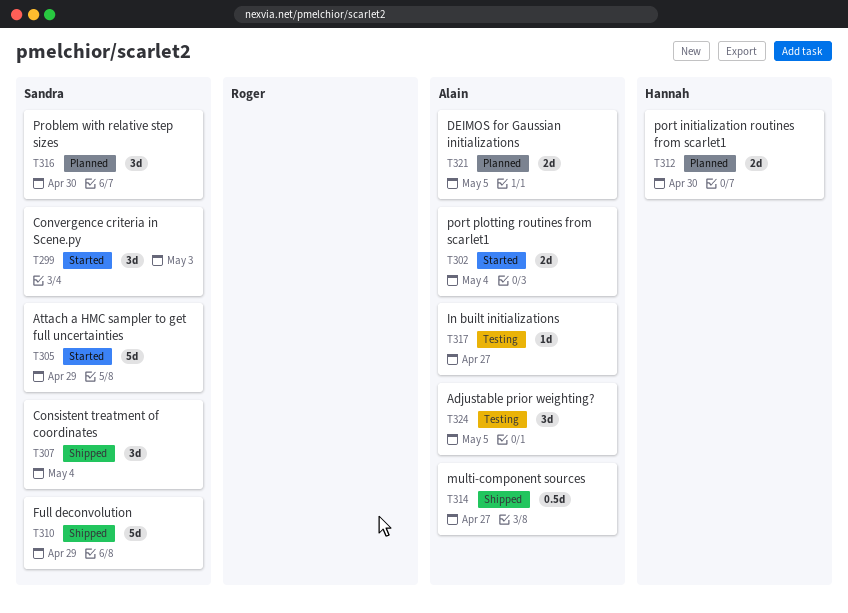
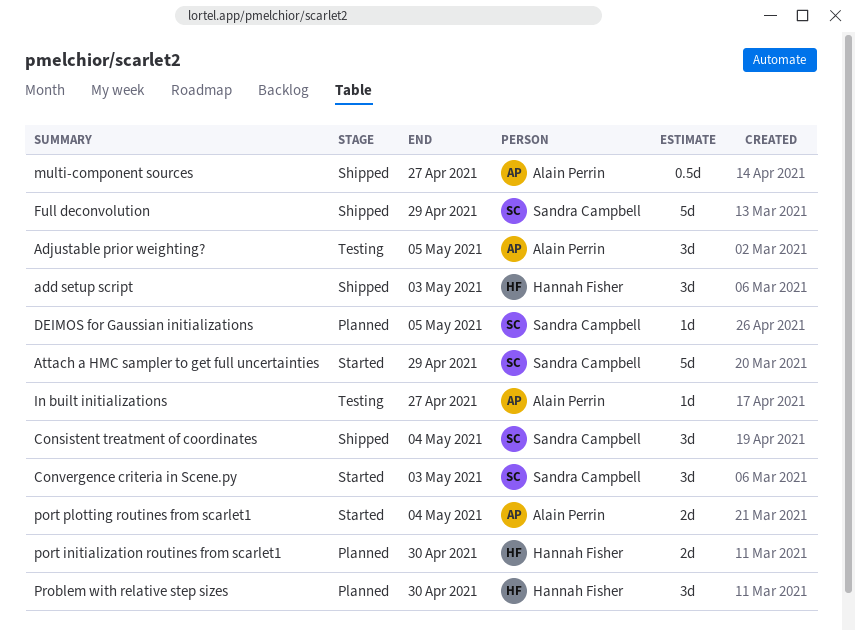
add setup script: none -> present
DEIMOS for Gaussian initializations, owner: Alain Perrin -> Sandra Campbell
DEIMOS for Gaussian initializations, estimate: 2d -> 1d
Problem with relative step sizes, owner: Sandra Campbell -> Hannah Fisher

